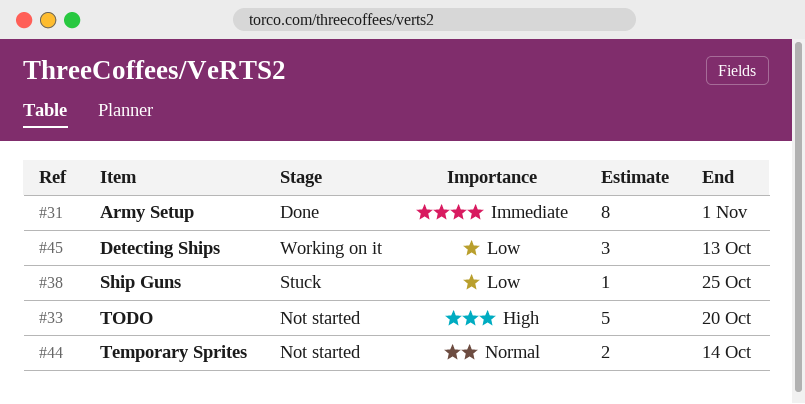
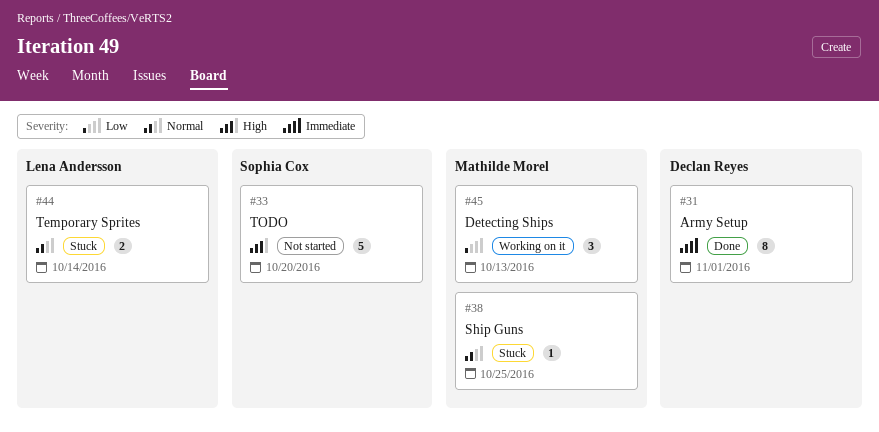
#38, priority: Low -> Normal
#44, status: Not started -> Stuck

